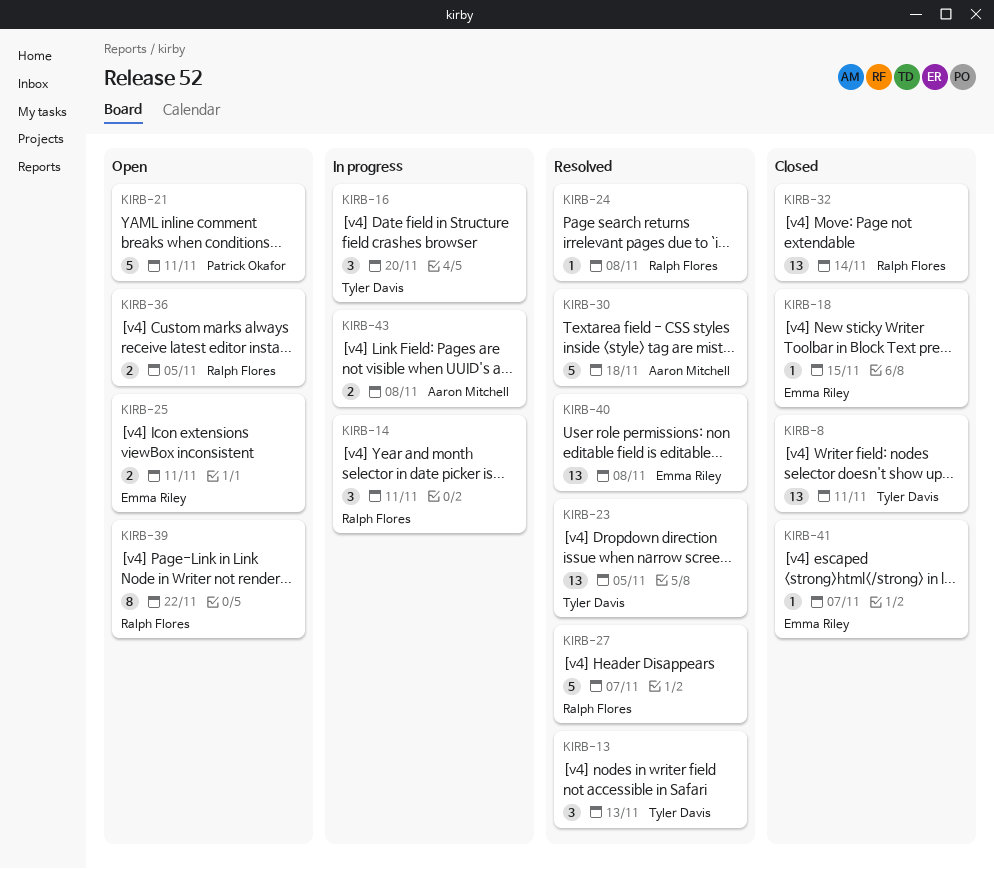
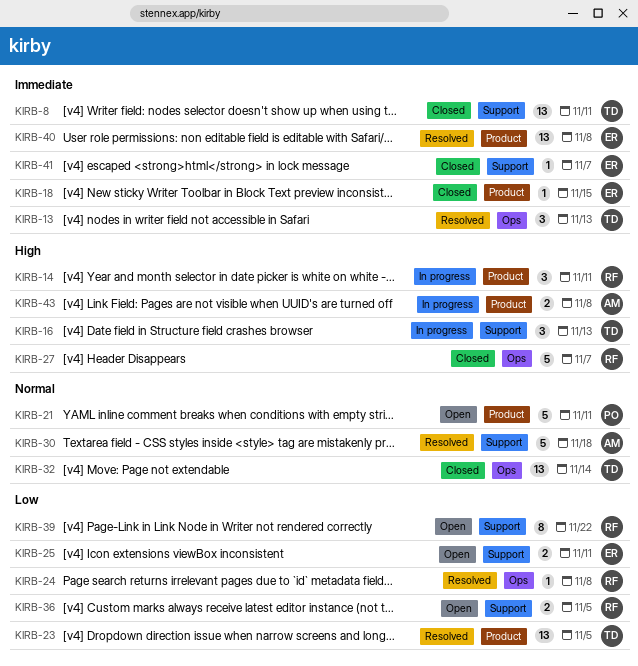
KIRB-16, due: Nov 20 -> Nov 13
KIRB-27, status: Resolved -> Closed
KIRB-32, owner: Ralph Flores -> Tyler Davis

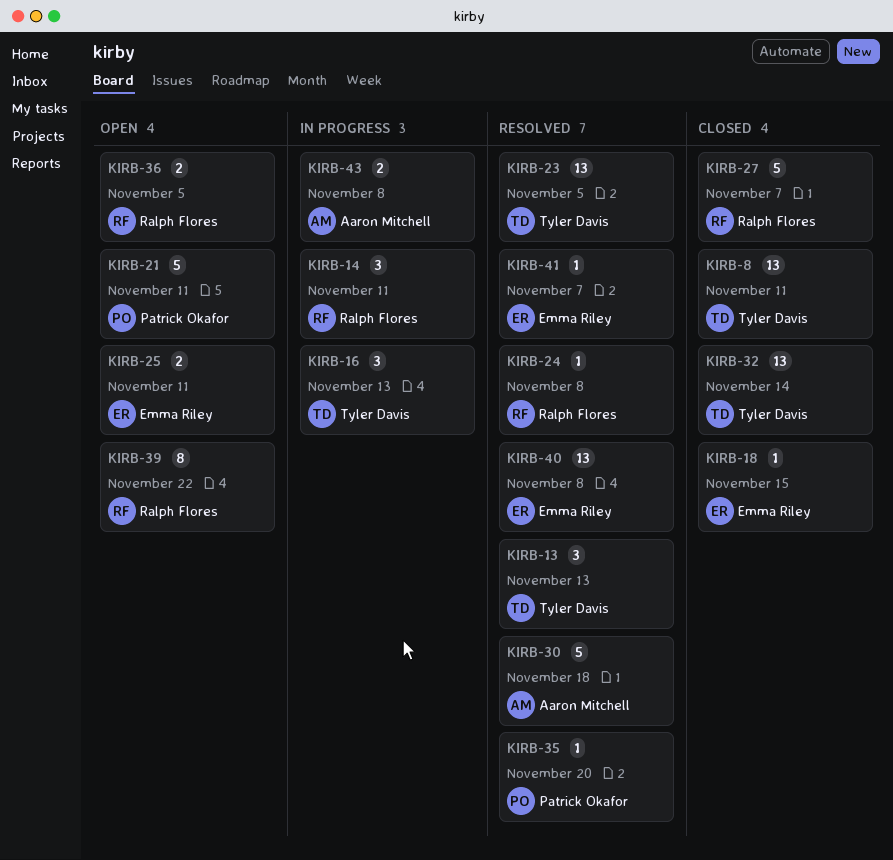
KIRB-35: none -> present
KIRB-41, status: Closed -> Resolved

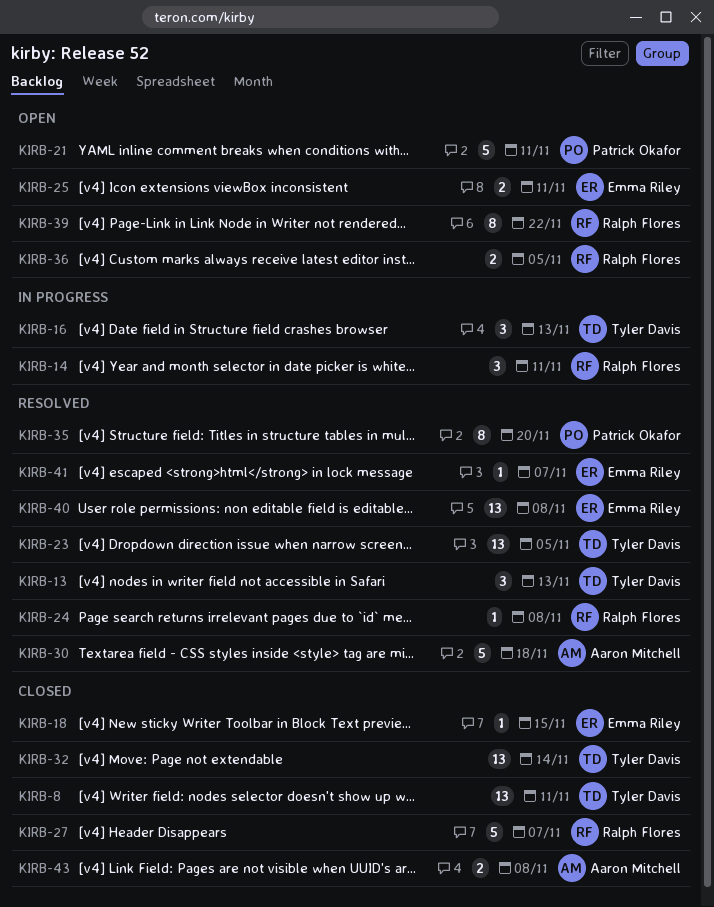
KIRB-35, estimate: 1 -> 8
KIRB-43, status: In progress -> Closed

